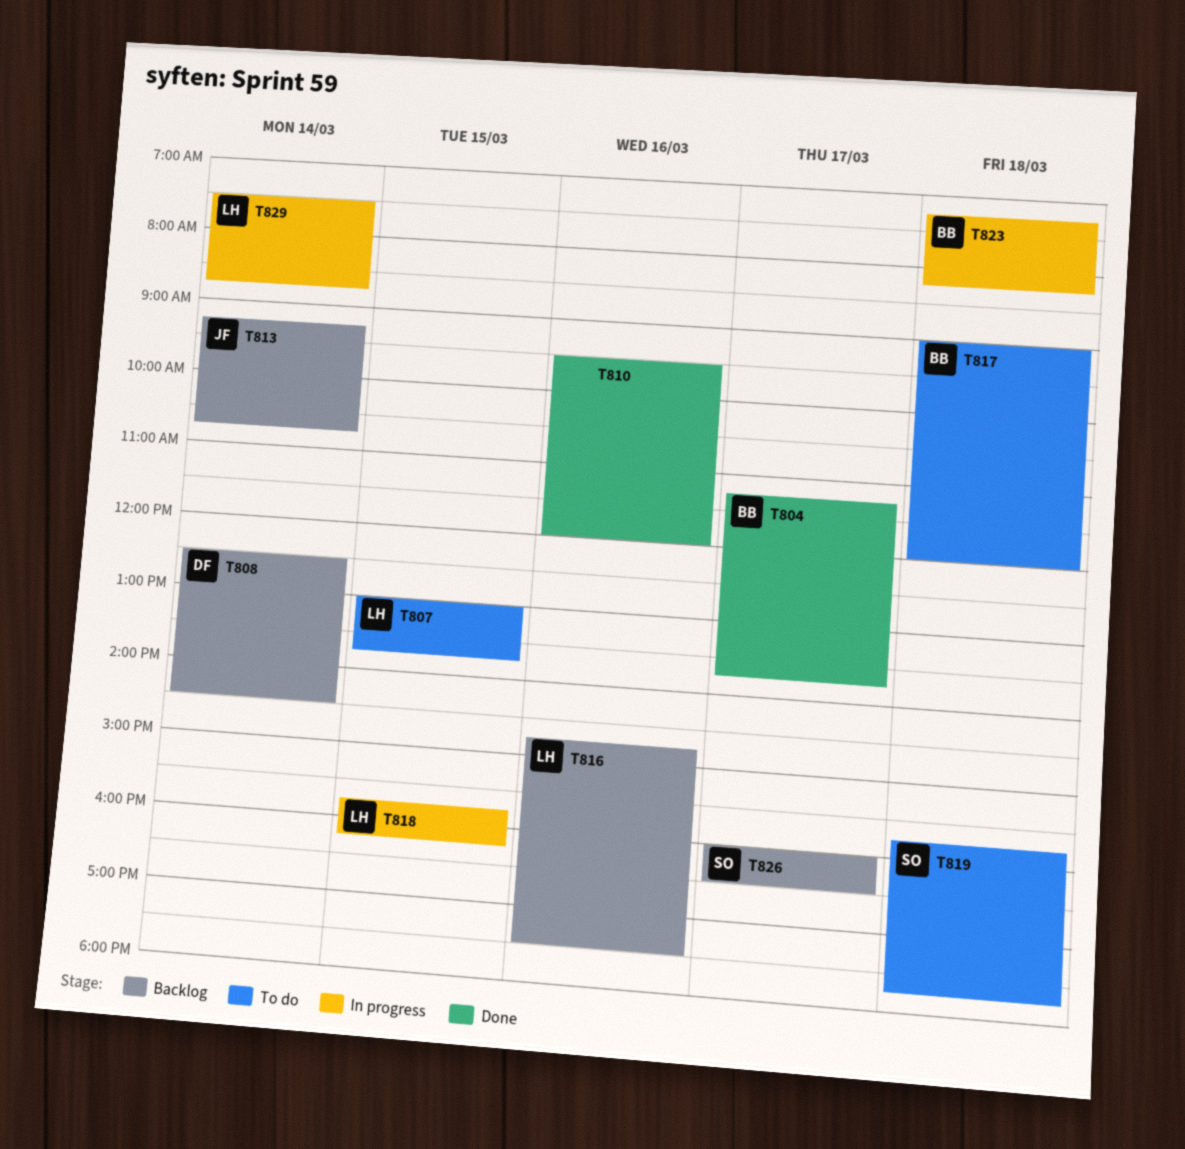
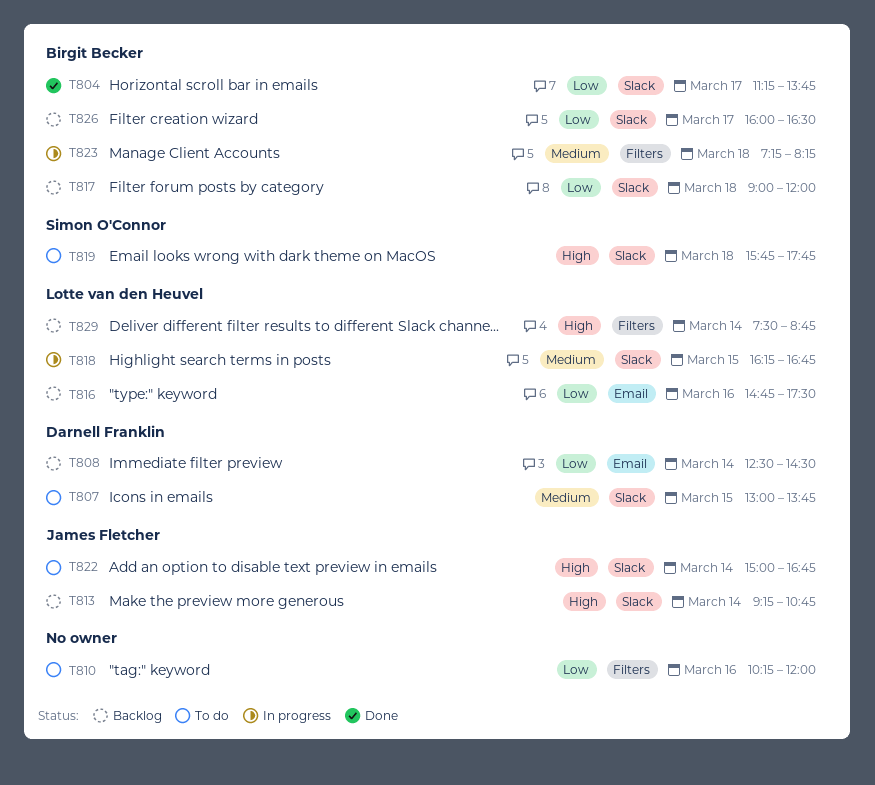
T807, owner: Lotte van den Heuvel -> Darnell Franklin
T810, status: Done -> To do
T810, begins: 09:30 -> 10:15
T817, status: To do -> Backlog
T818, begins: 15:45 -> 16:15
T818, ends: 16:15 -> 16:45
T822: none -> present
T826, owner: Simon O'Connor -> Birgit Becker
T829, status: In progress -> Backlog

